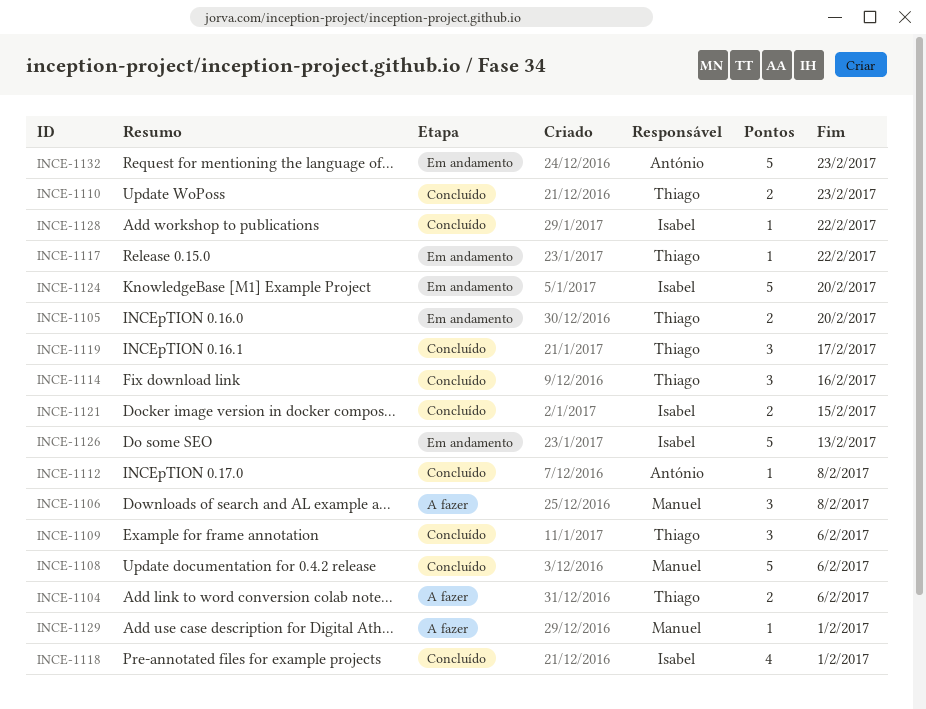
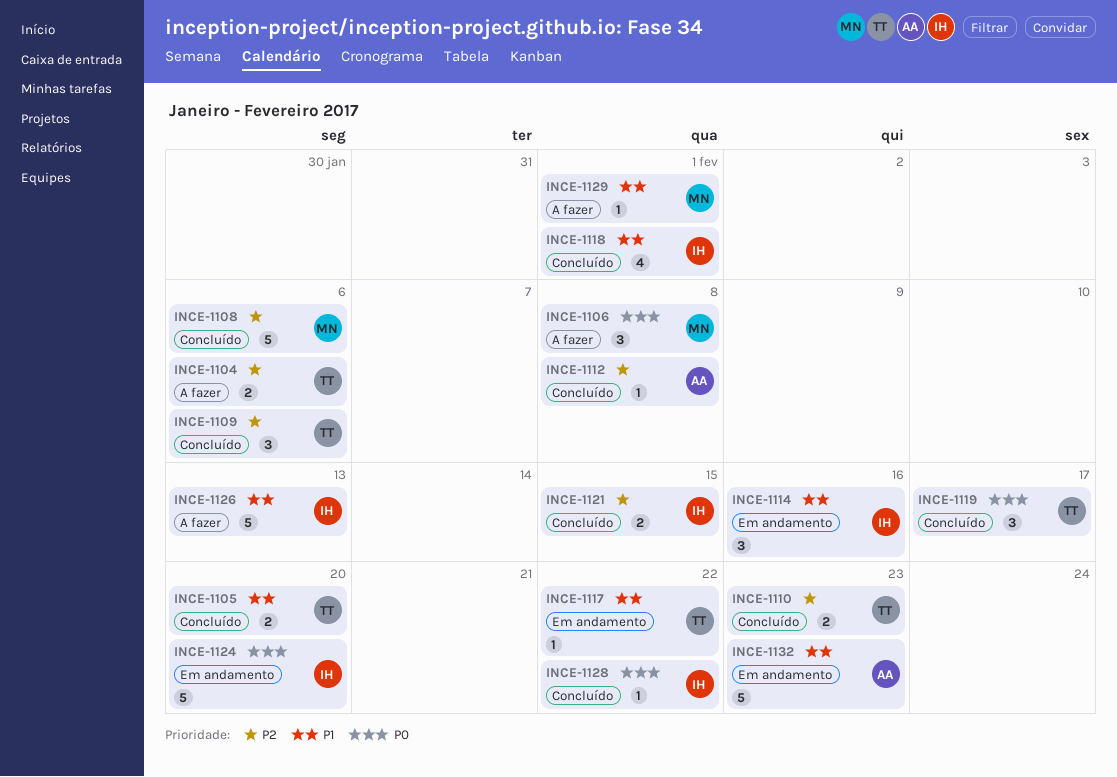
INCE-1105, status: Em andamento -> Concluído
INCE-1114, status: Concluído -> Em andamento
INCE-1114, owner: Thiago -> Isabel
INCE-1126, status: Em andamento -> A fazer

